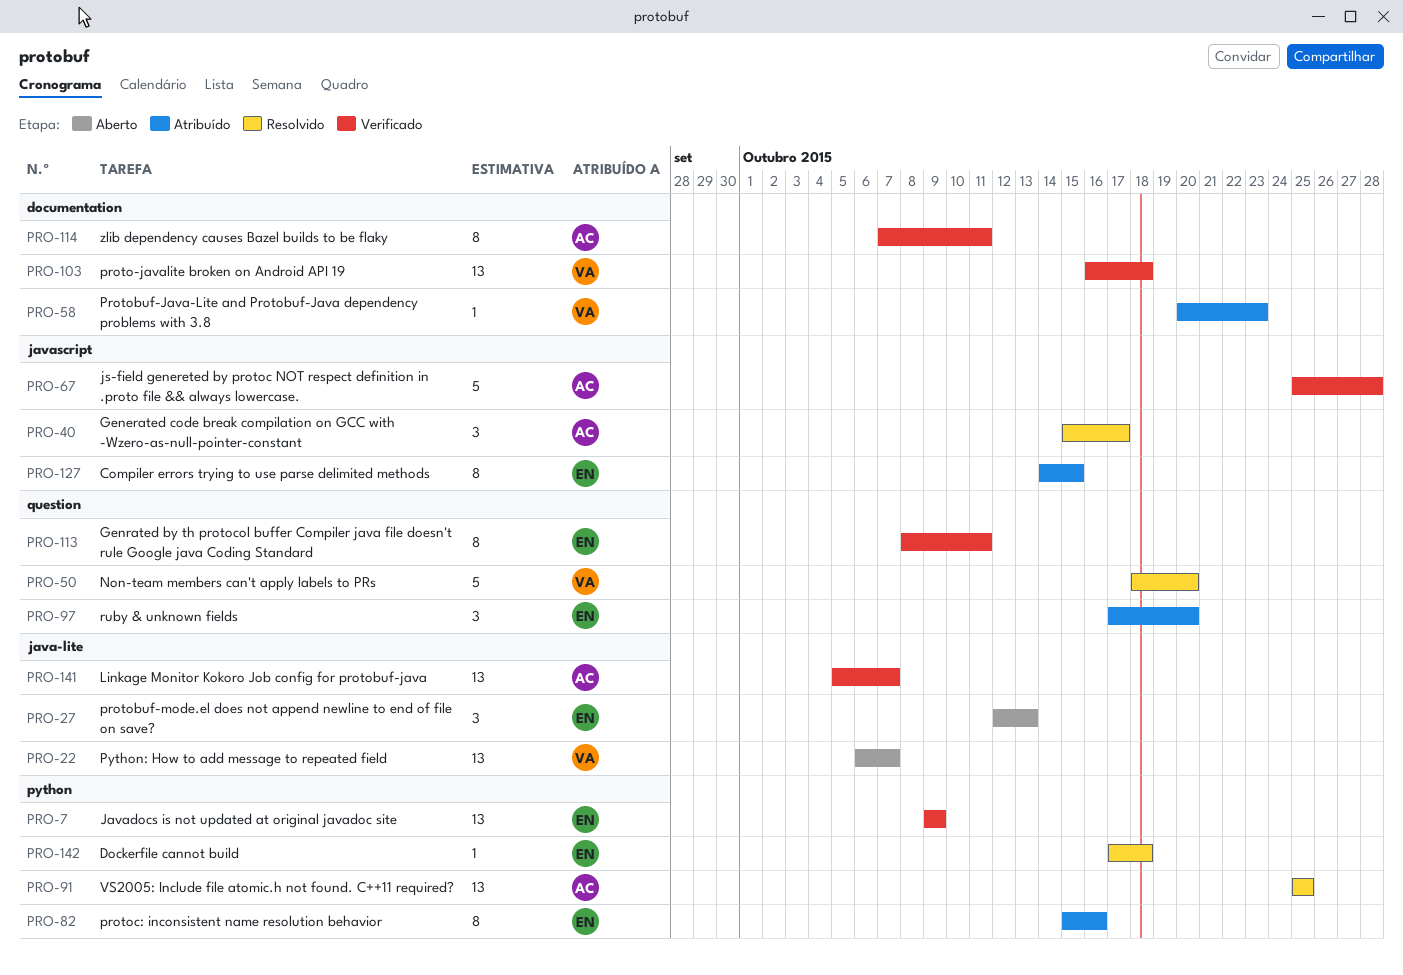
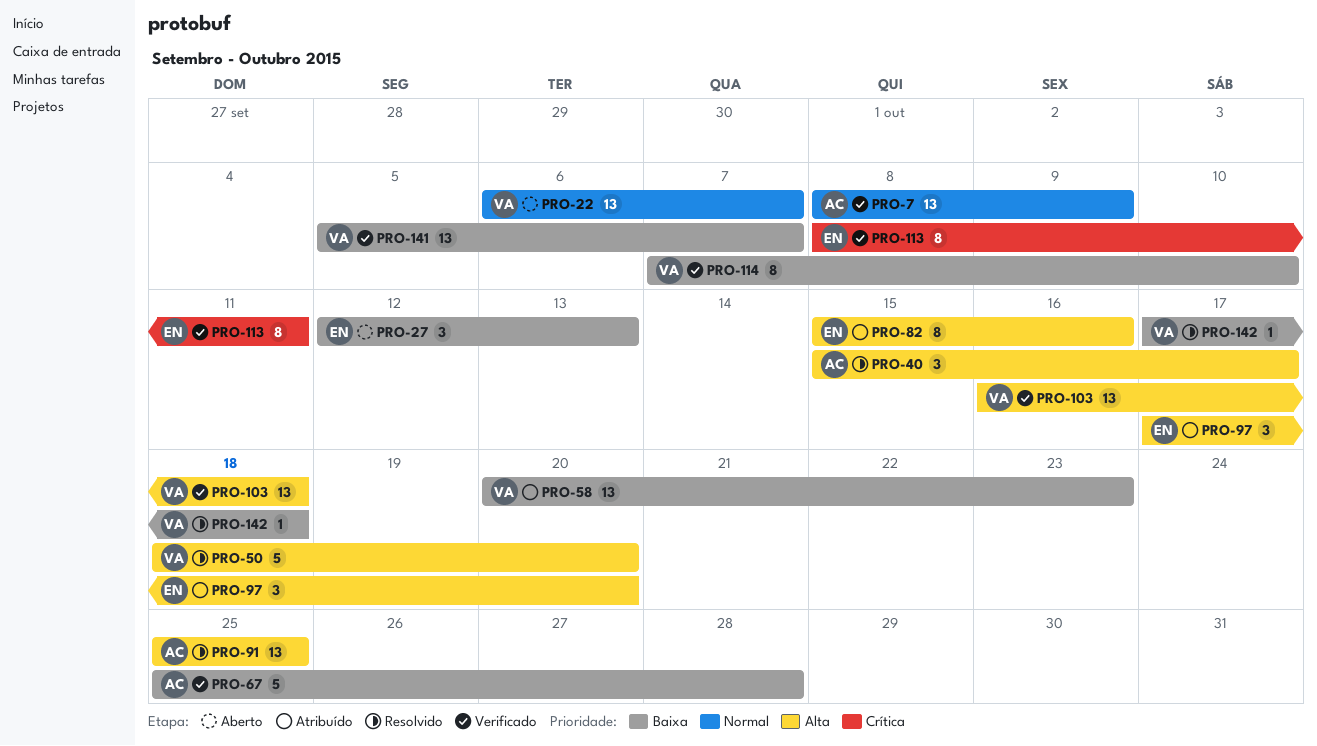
PRO-7, owner: EN -> AC
PRO-7, start: Oct 9 -> Oct 8
PRO-58, estimate: 1 -> 13
PRO-114, owner: AC -> VA
PRO-114, due: Oct 11 -> Oct 10
PRO-127: present -> none
PRO-141, owner: AC -> VA
PRO-142, owner: EN -> VA

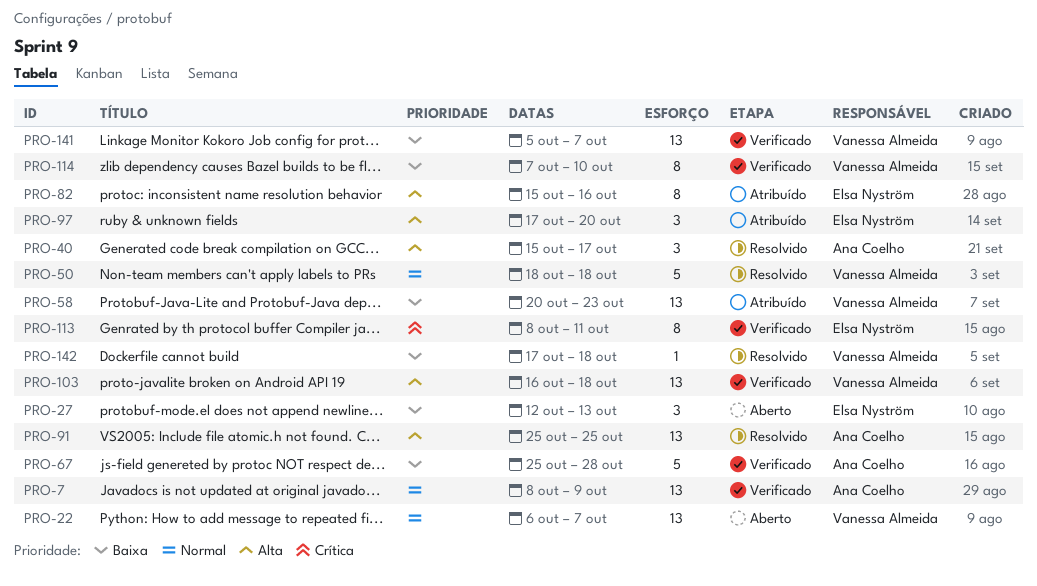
PRO-50, priority: Alta -> Normal
PRO-50, due: Oct 20 -> Oct 18

